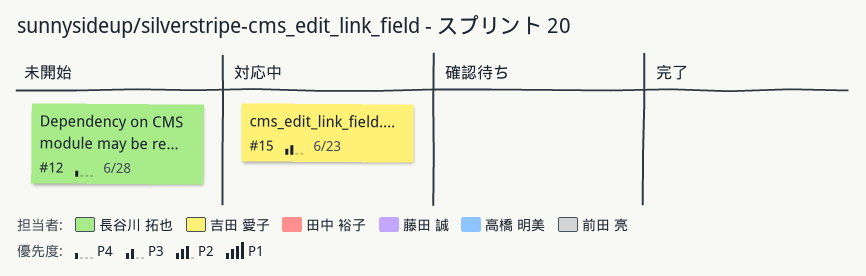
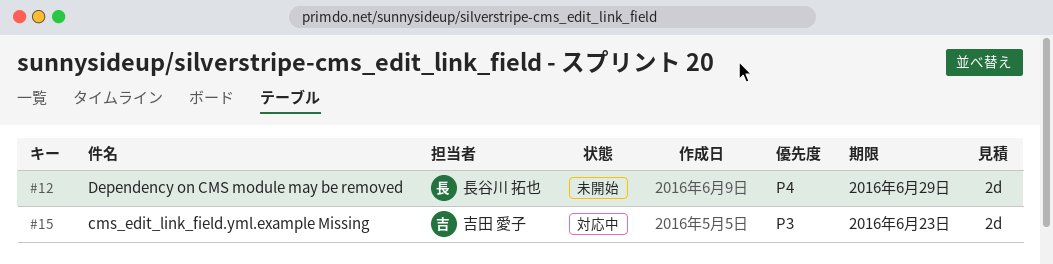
#12, due: Jun 28 -> Jun 29

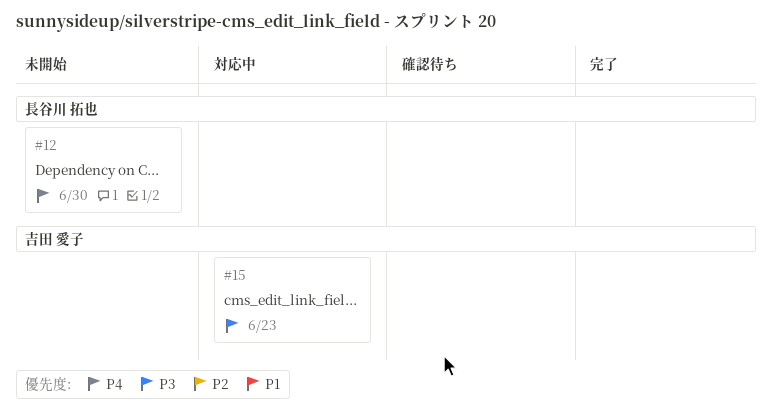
#12, due: Jun 29 -> Jun 30

